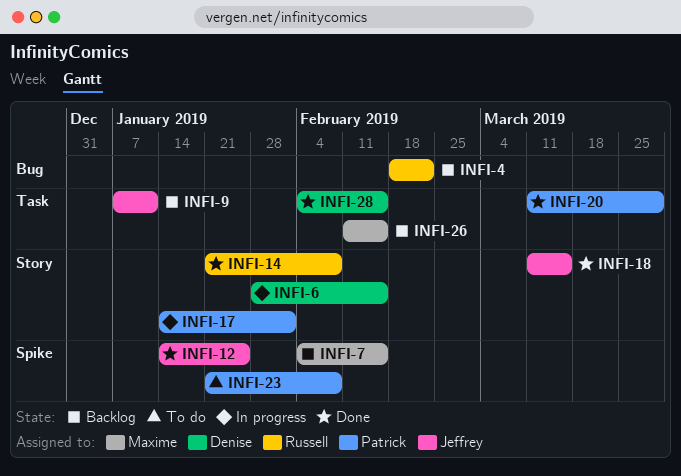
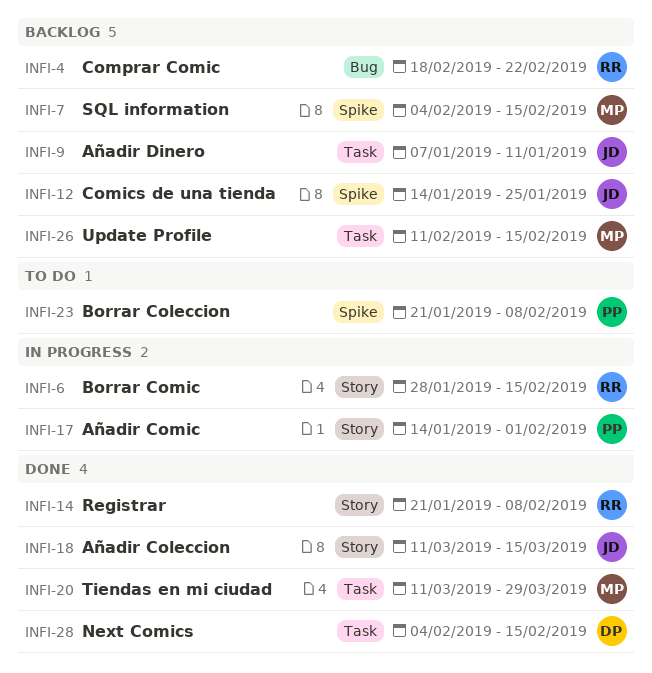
INFI-6, owner: Denise -> Russell
INFI-12, status: Done -> Backlog
INFI-20, owner: Patrick -> Maxime

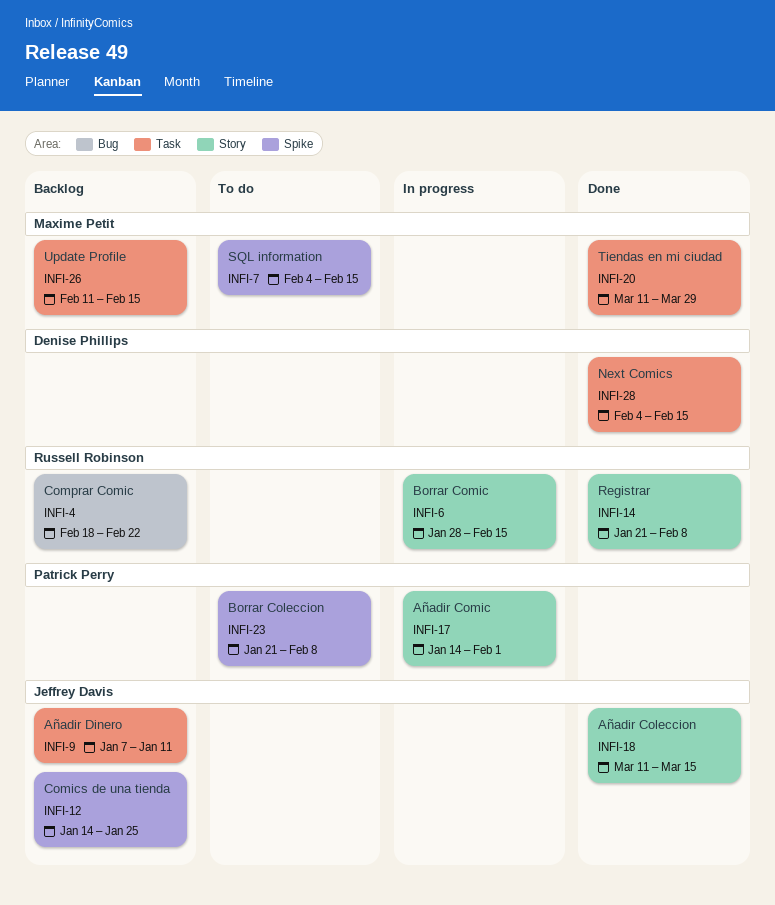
INFI-7, status: Backlog -> To do

